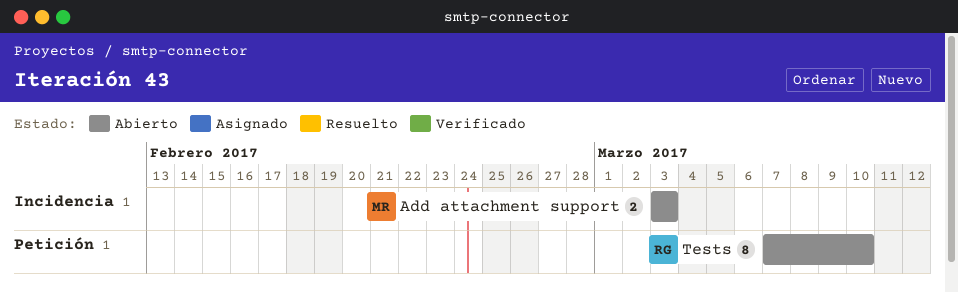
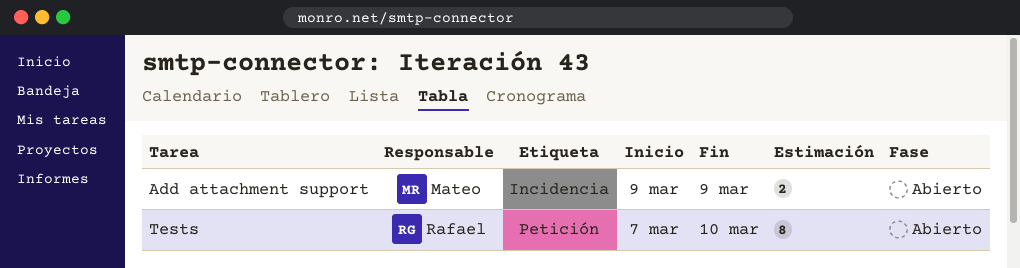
Add attachment support, start: Mar 3 -> Mar 9
Add attachment support, due: Mar 3 -> Mar 9

